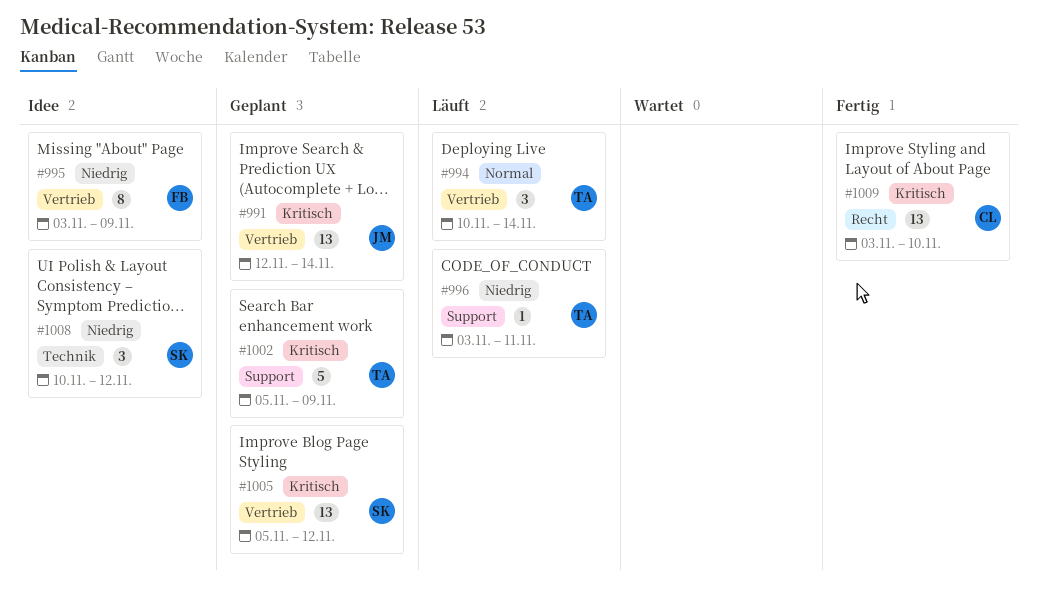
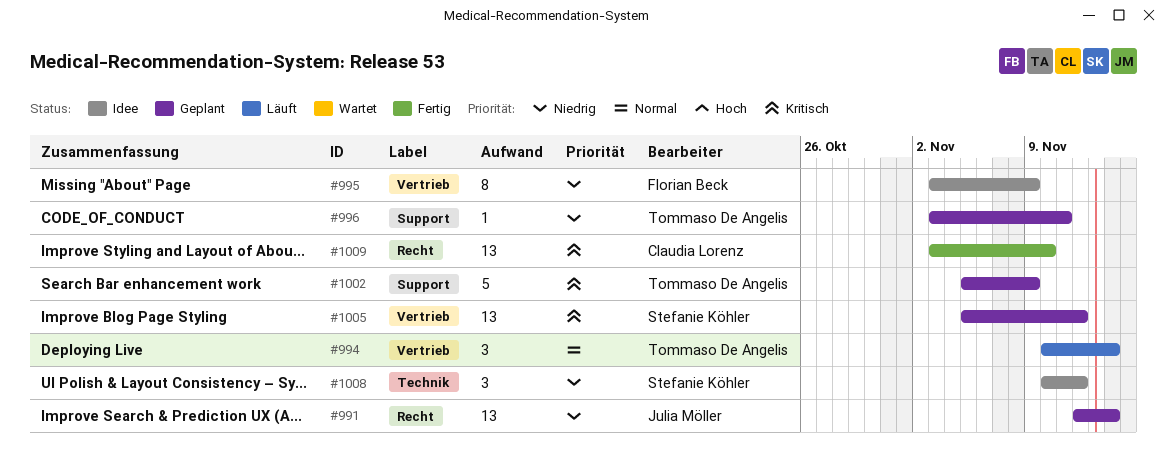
#991, priority: Kritisch -> Niedrig
#991, label: Vertrieb -> Recht
#996, status: Läuft -> Geplant

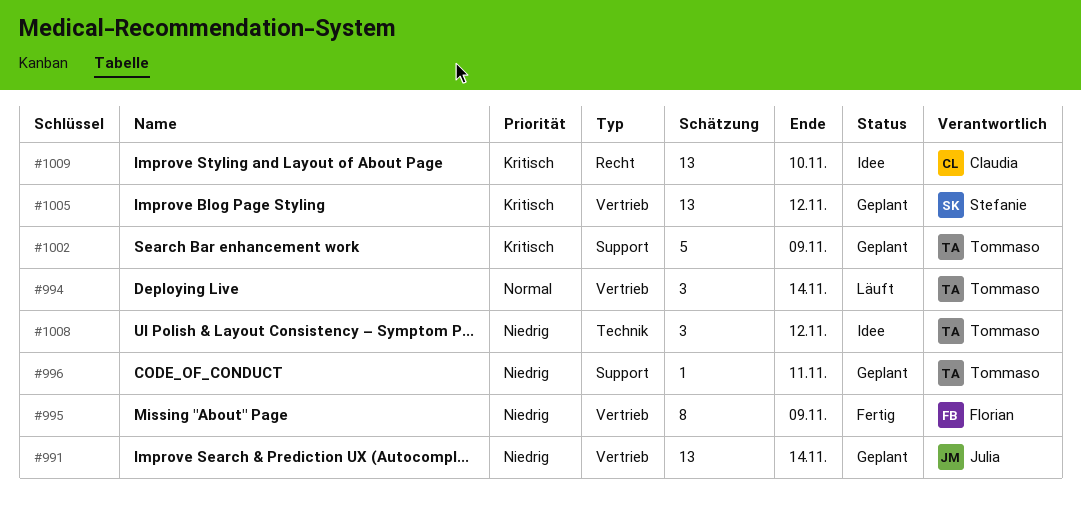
#991, label: Recht -> Vertrieb
#995, status: Idee -> Fertig
#1008, owner: Stefanie Köhler -> Tommaso De Angelis
#1009, status: Fertig -> Idee

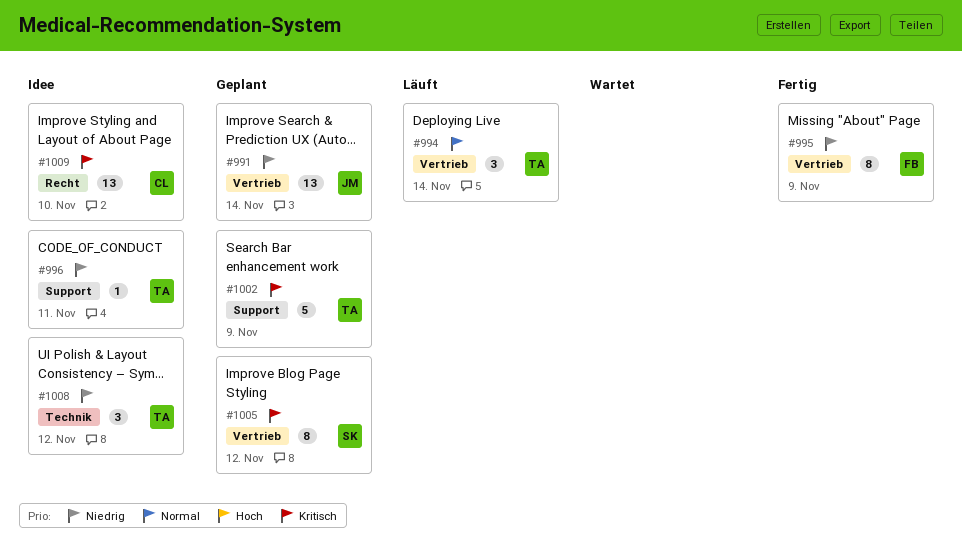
#996, status: Geplant -> Idee
#1005, estimate: 13 -> 8

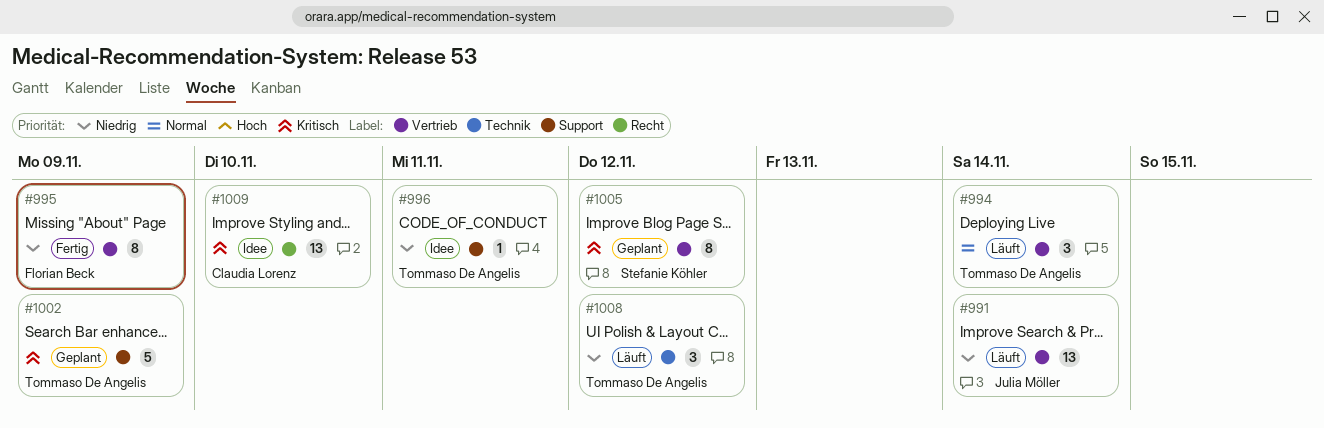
#991, status: Geplant -> Läuft
#1008, status: Idee -> Läuft

